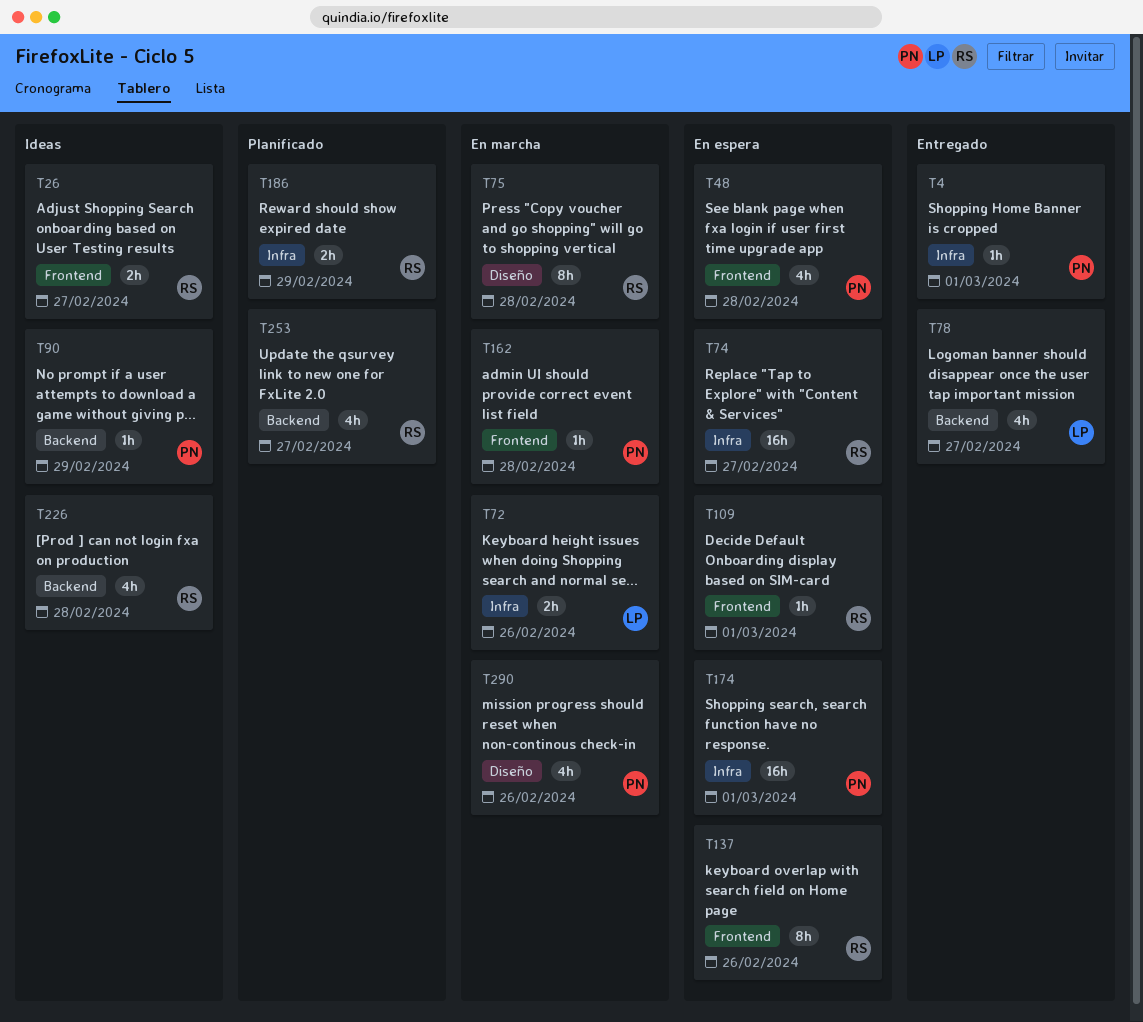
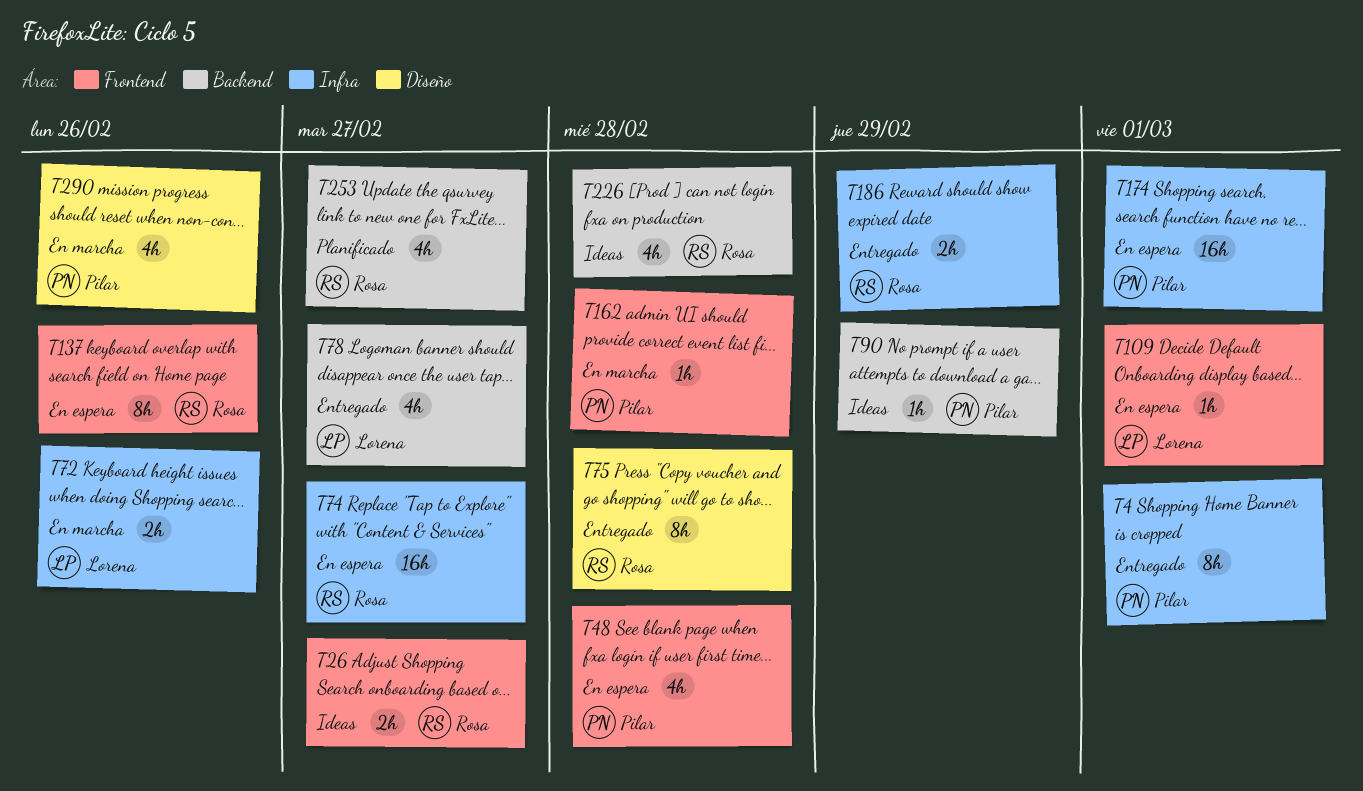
T4, estimate: 1h -> 8h
T75, status: En marcha -> Entregado
T109, owner: Rosa -> Lorena
T186, status: Planificado -> Entregado

